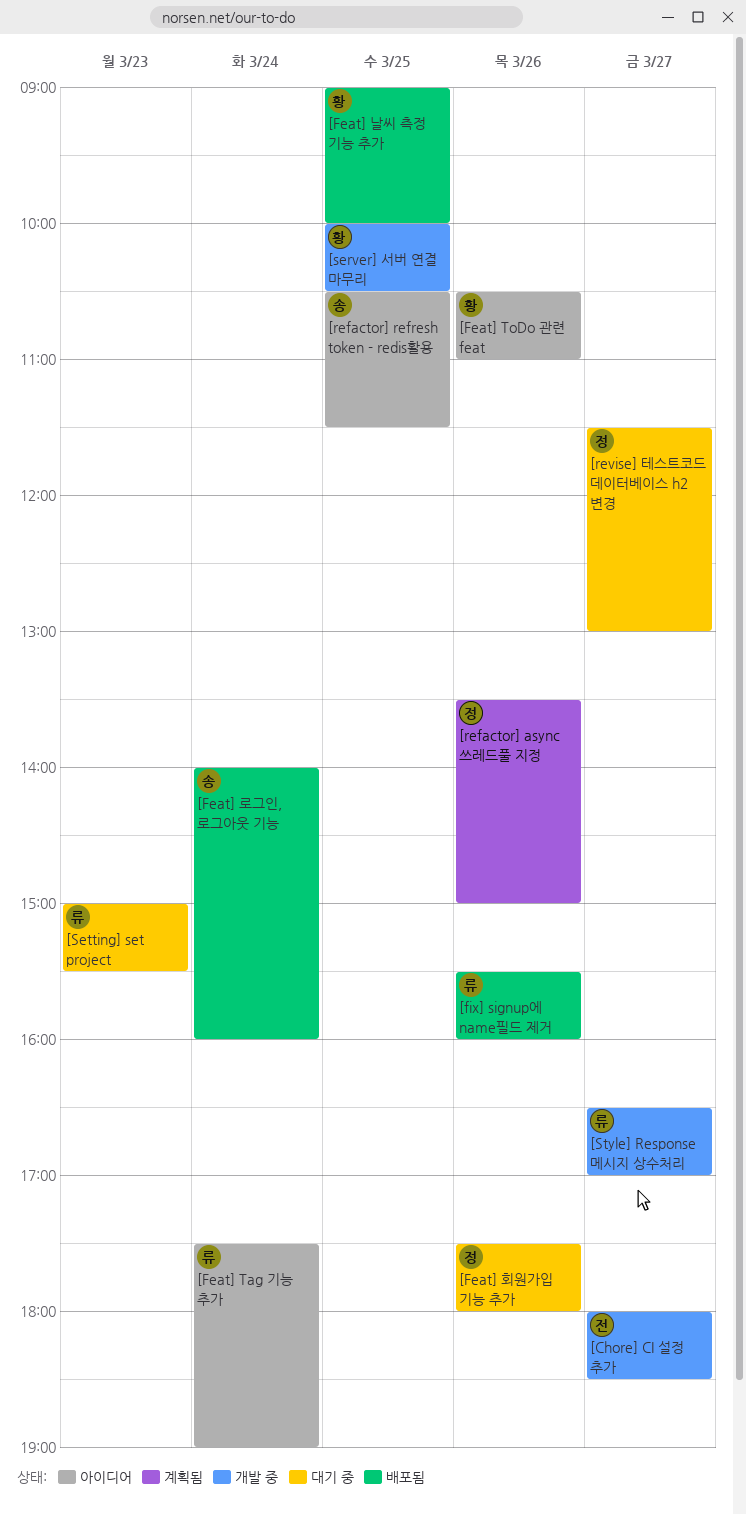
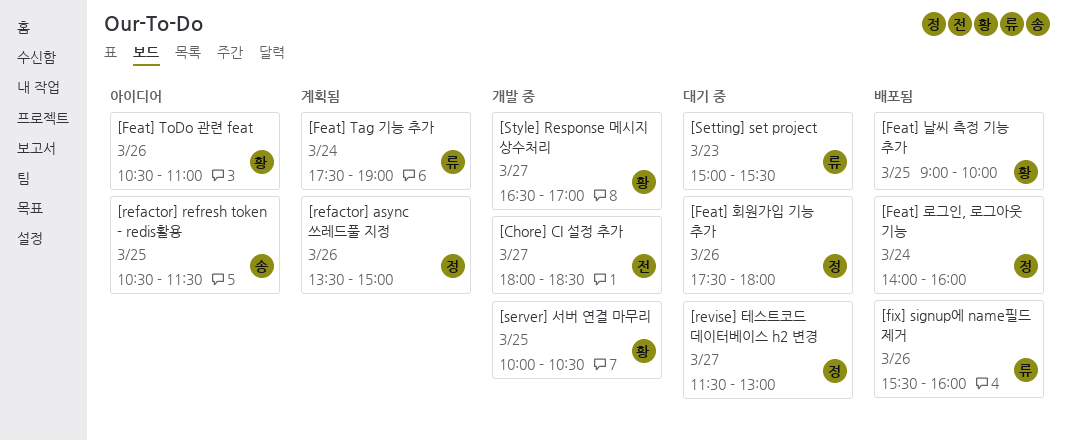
[Feat] Tag 기능 추가, status: 아이디어 -> 계획됨
[Feat] 로그인, 로그아웃 기능, owner: 송 -> 정
[Style] Response 메시지 상수처리, owner: 류 -> 황

